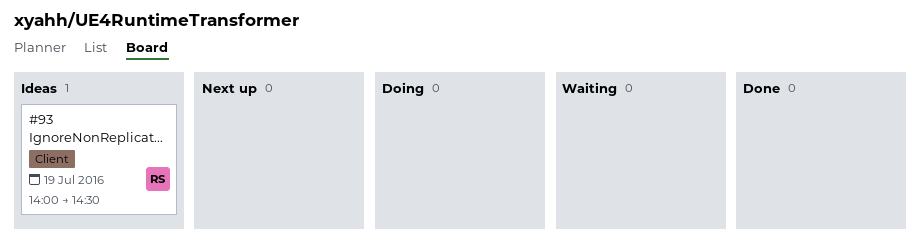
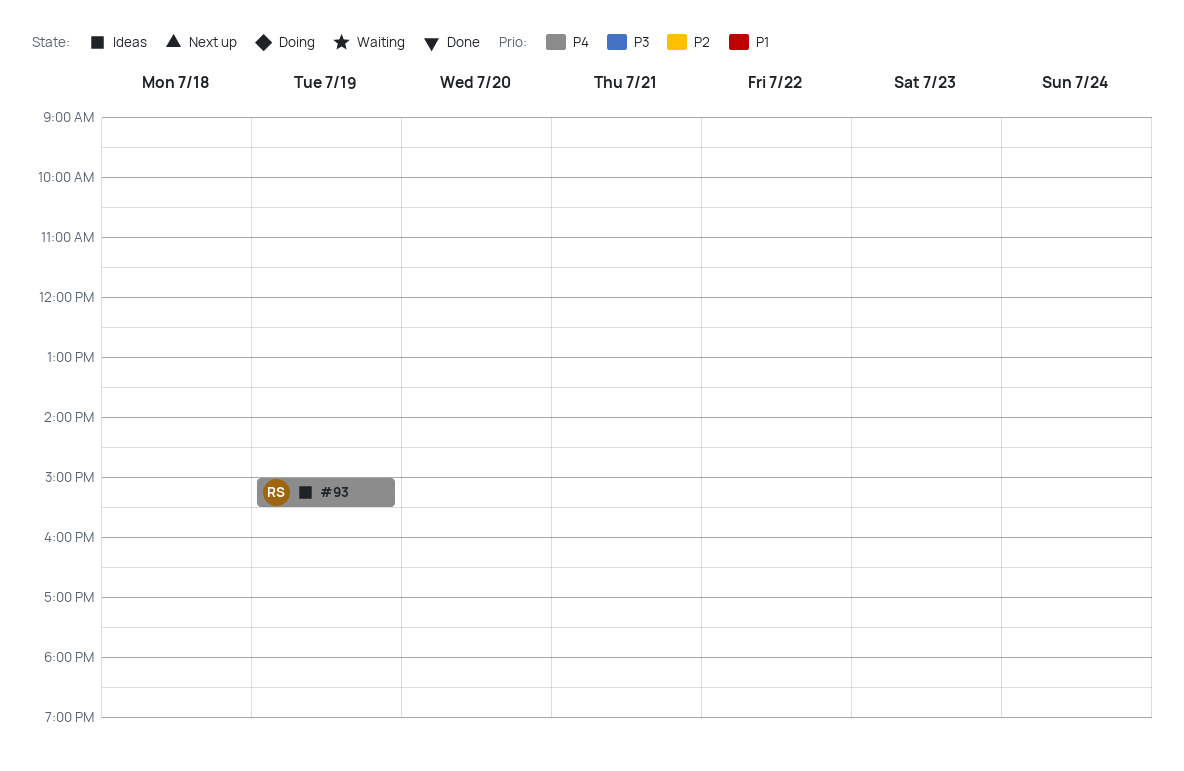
#93, begins: 14:00 -> 15:00
#93, ends: 14:30 -> 15:30

